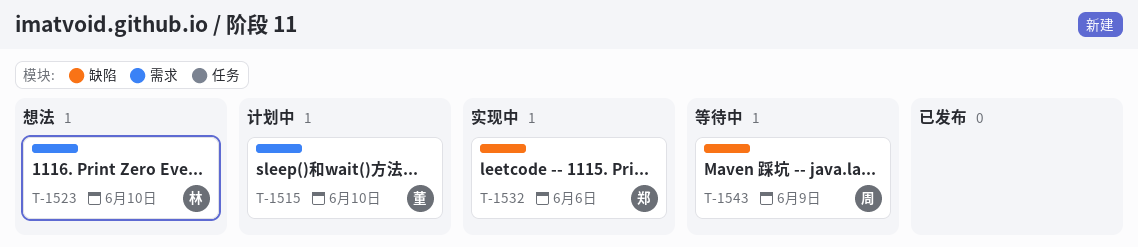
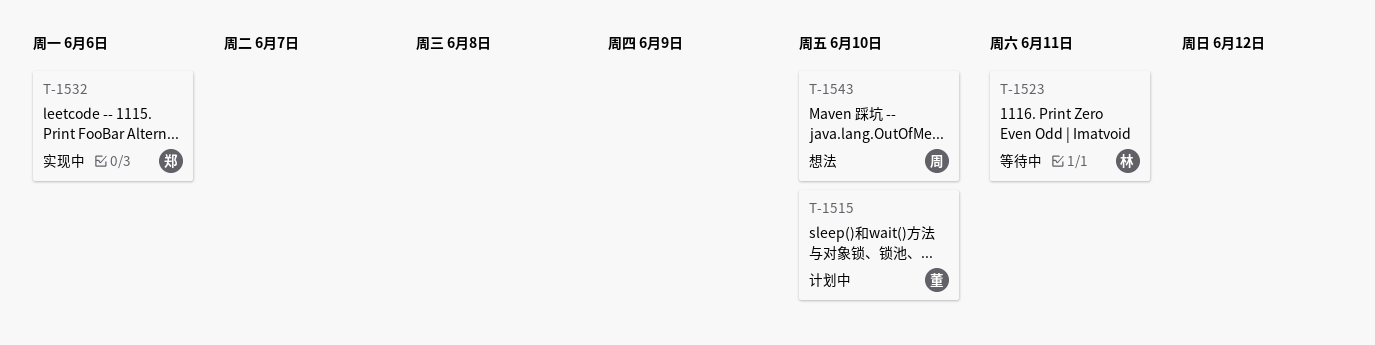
T-1523, status: 想法 -> 等待中
T-1523, due: Jun 10 -> Jun 11
T-1543, status: 等待中 -> 想法
T-1543, due: Jun 9 -> Jun 10

